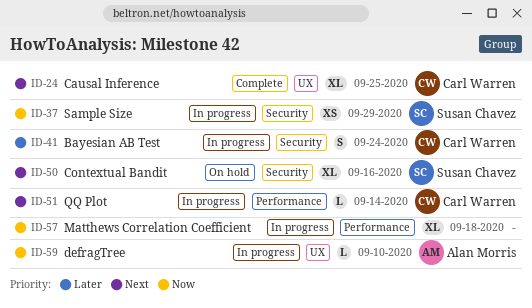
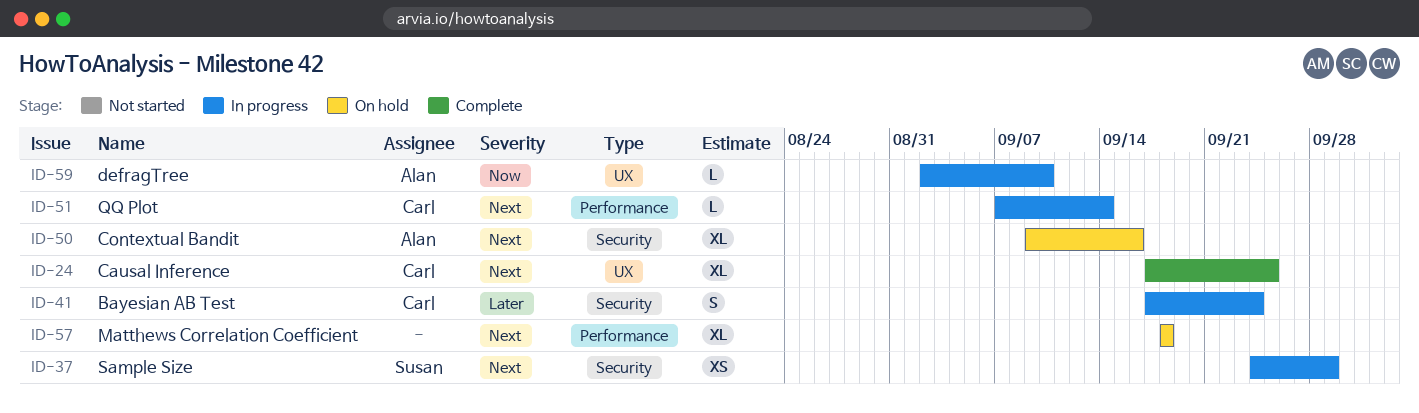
ID-37, priority: Now -> Next
ID-50, owner: Susan Chavez -> Alan Morris
ID-57, status: In progress -> On hold
ID-57, priority: Now -> Next

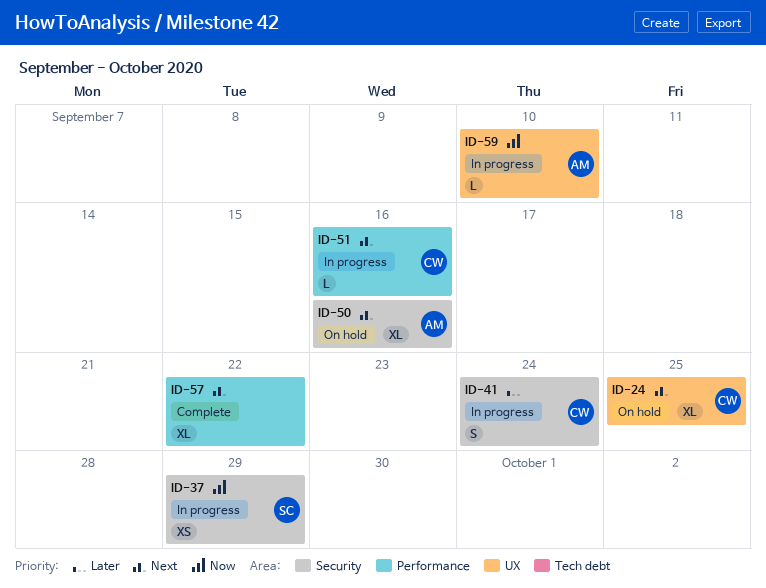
ID-24, status: Complete -> On hold
ID-37, priority: Next -> Now
ID-51, due: Sep 14 -> Sep 16
ID-57, status: On hold -> Complete
ID-57, due: Sep 18 -> Sep 22

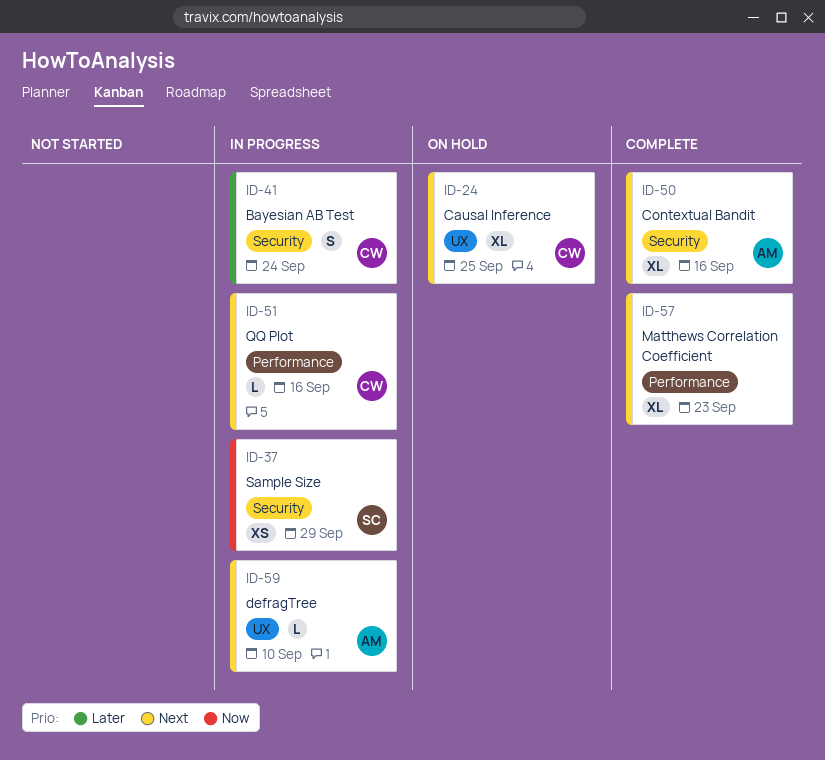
ID-50, status: On hold -> Complete
ID-57, due: Sep 22 -> Sep 23
ID-59, priority: Now -> Next

